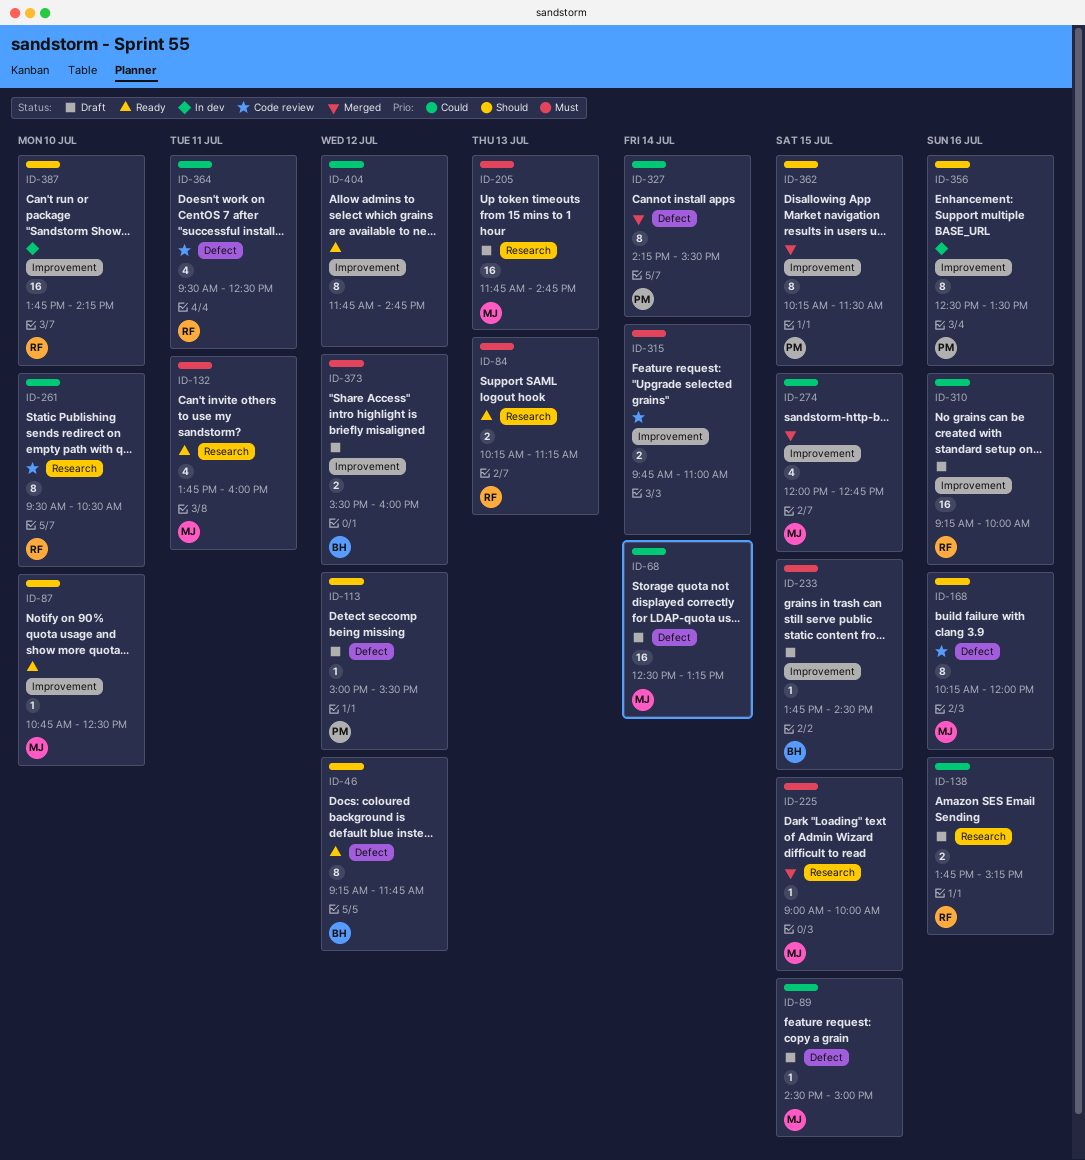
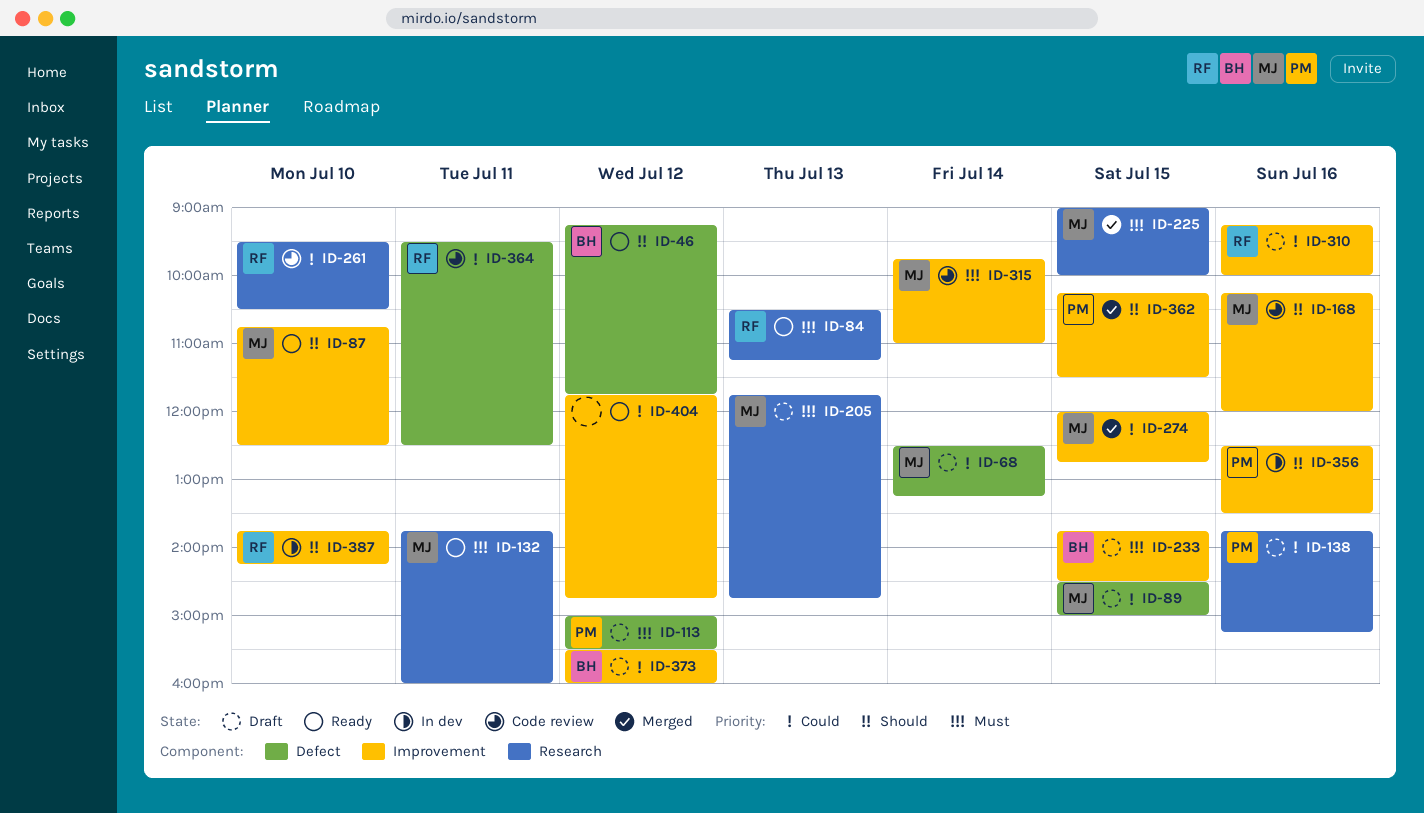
ID-84, begins: 10:15 -> 10:30
ID-113, priority: Should -> Must
ID-138, owner: RF -> PM
ID-168, label: Defect -> Improvement
ID-315, owner: none -> MJ
ID-327: present -> none
ID-373, priority: Must -> Could

